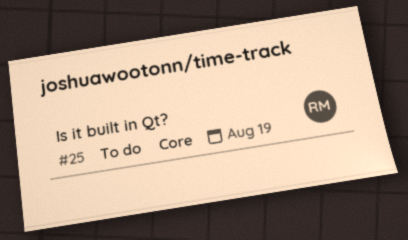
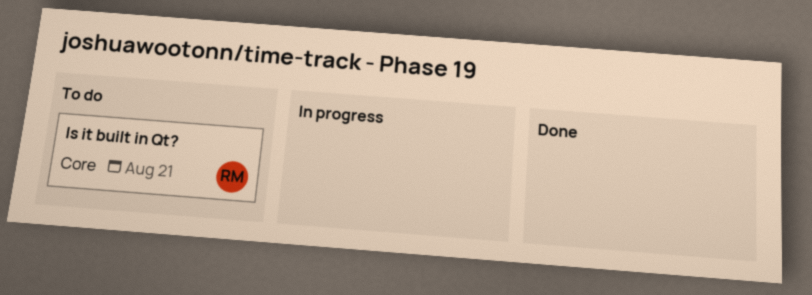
Is it built in Qt?, due: Aug 19 -> Aug 21

